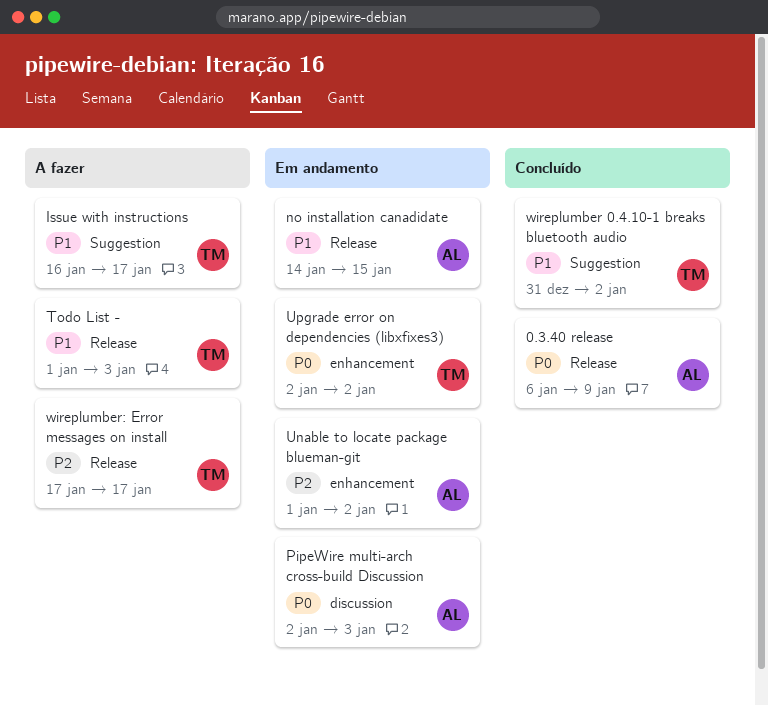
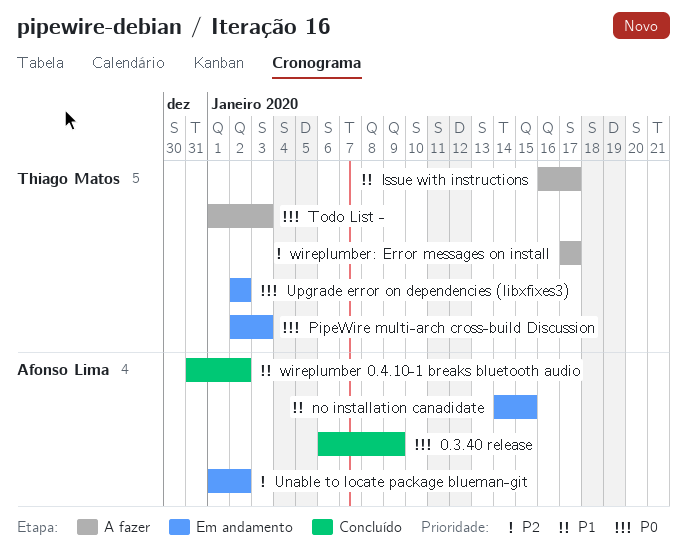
PipeWire multi-arch cross-build Discussion, owner: Afonso Lima -> Thiago Matos
Todo List -, priority: P1 -> P0
wireplumber 0.4.10-1 breaks bluetooth audio, owner: Thiago Matos -> Afonso Lima

